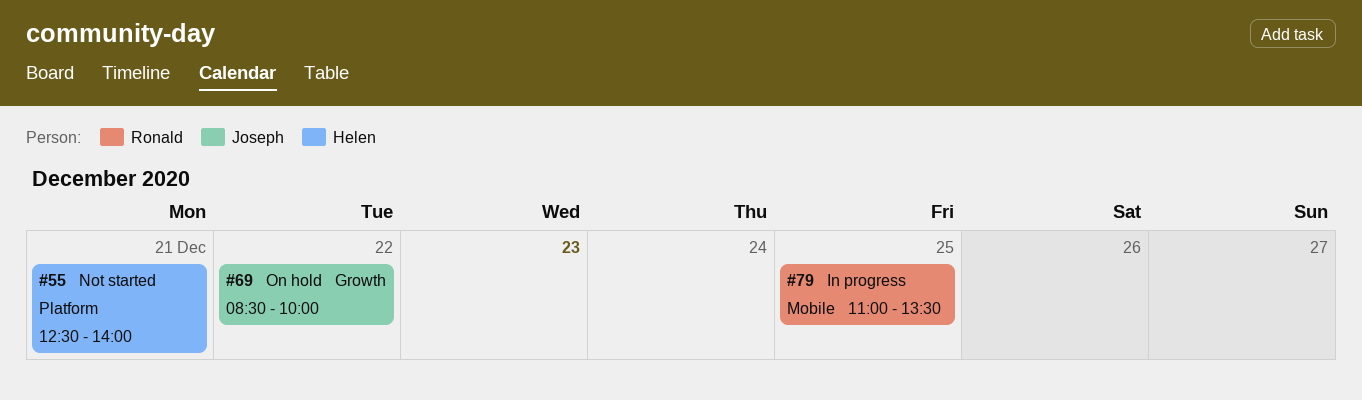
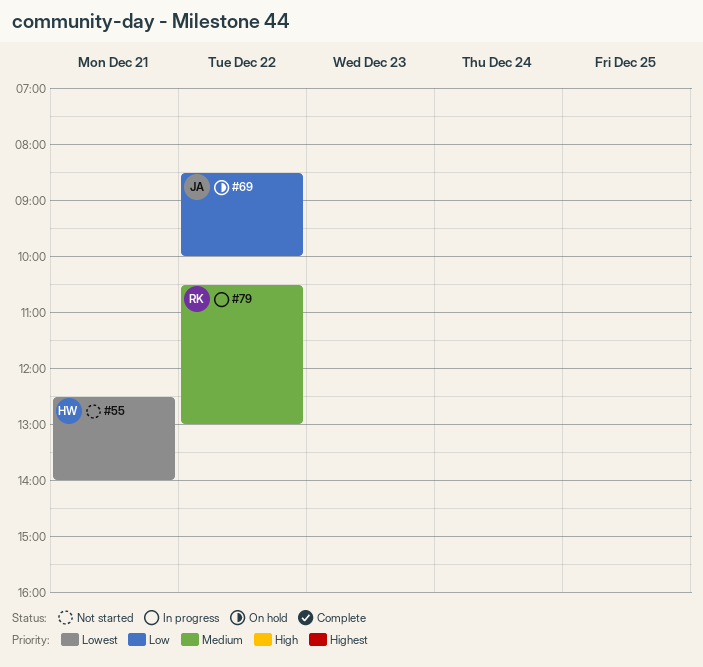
#79, day: Dec 25 -> Dec 22
#79, begins: 11:00 -> 10:30
#79, ends: 13:30 -> 13:00

